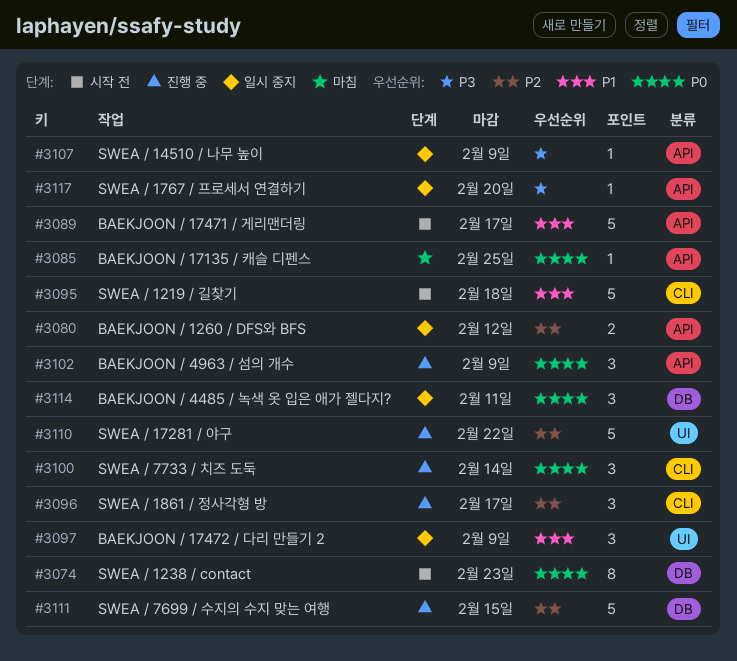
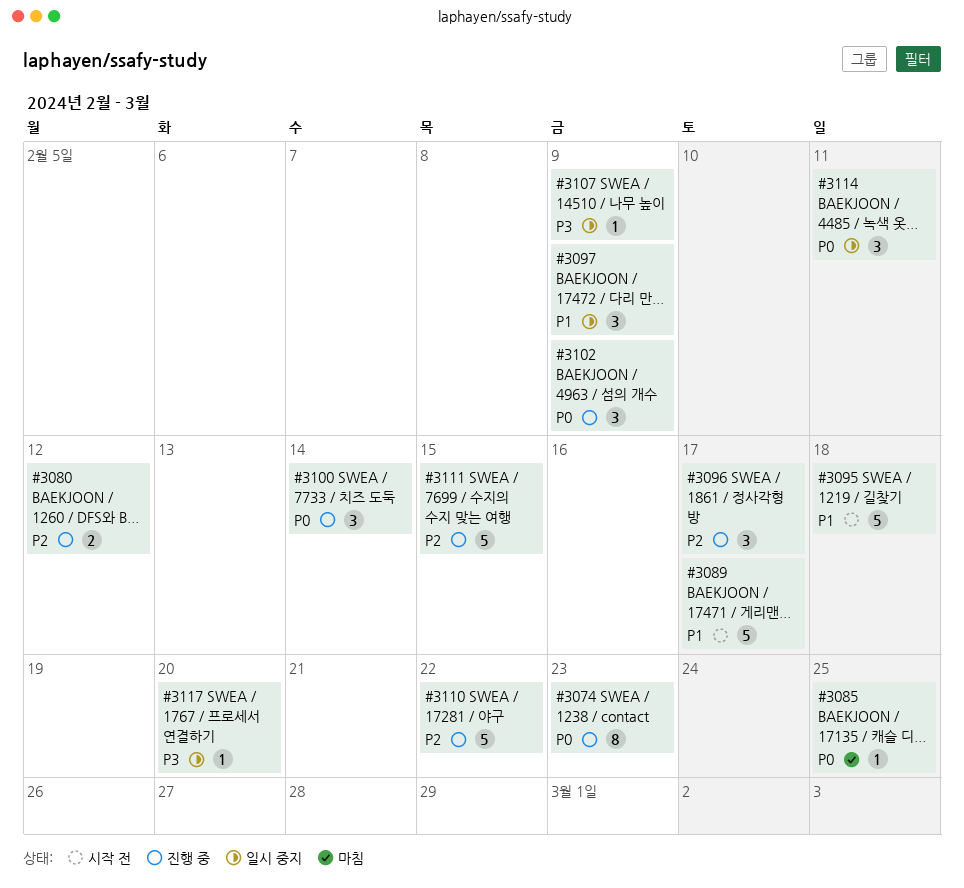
#3074, status: 시작 전 -> 진행 중
#3080, status: 일시 중지 -> 진행 중

